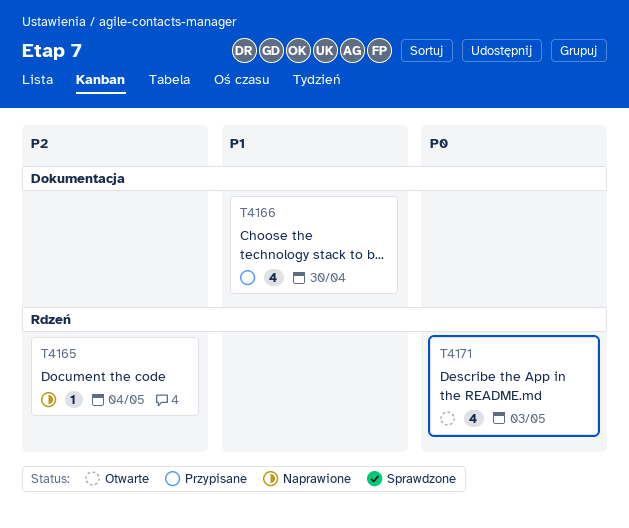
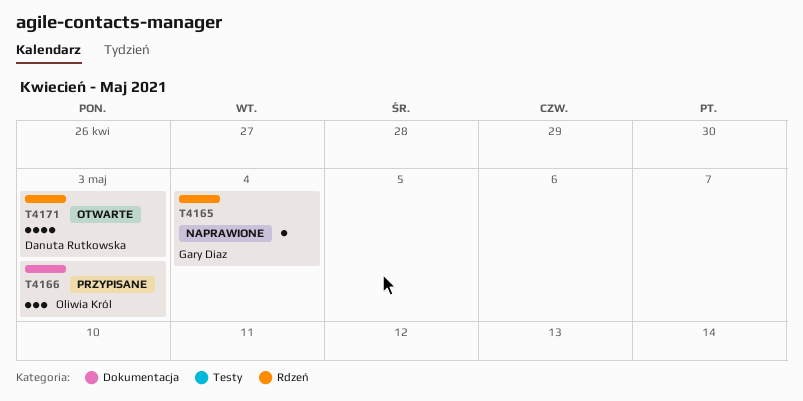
T4166, estimate: 4 -> 3
T4166, due: Apr 30 -> May 3

